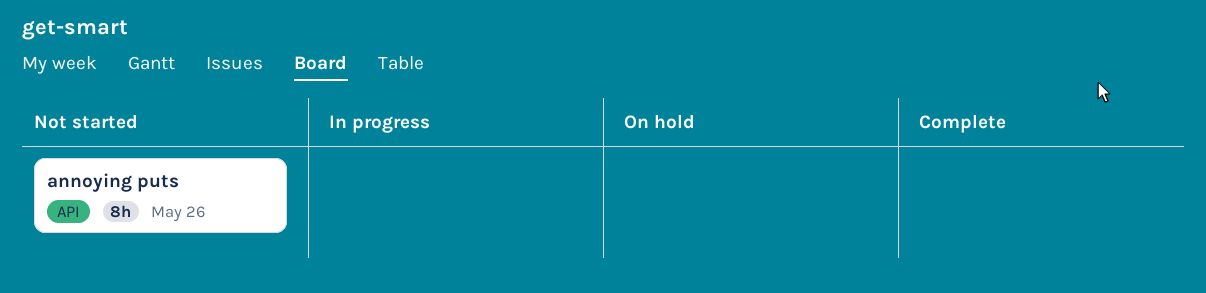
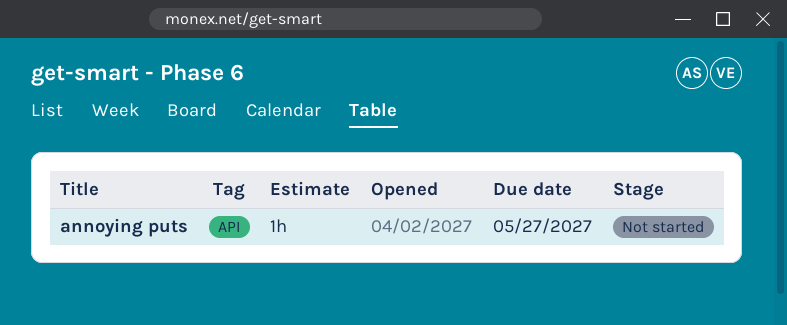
annoying puts, estimate: 8h -> 1h
annoying puts, due: May 26 -> May 27

